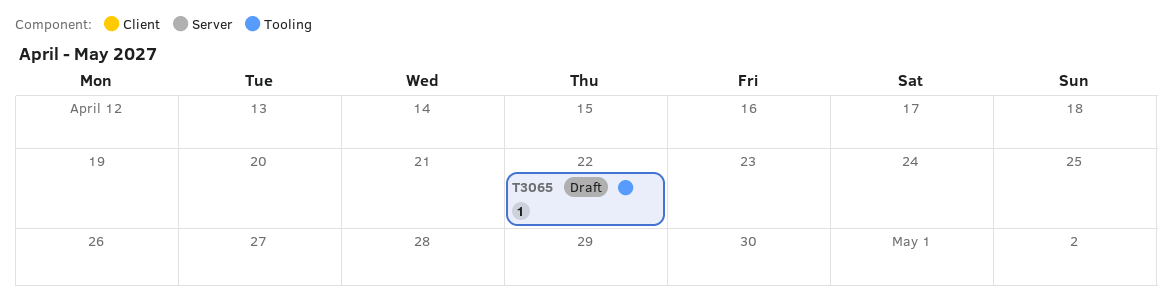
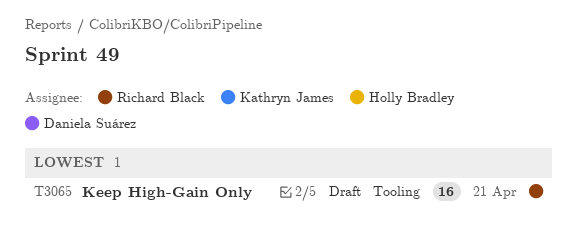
T3065, estimate: 1 -> 16
T3065, due: Apr 22 -> Apr 21

